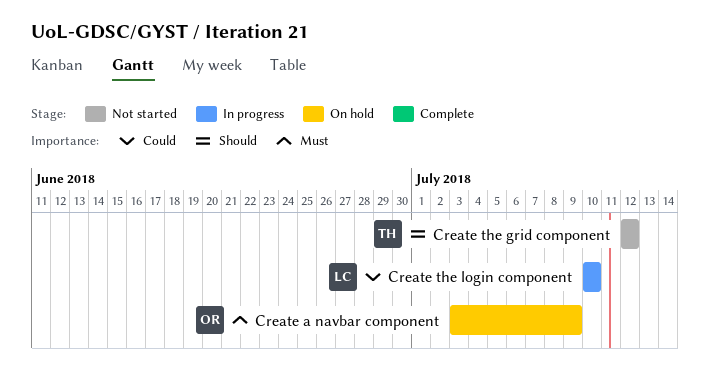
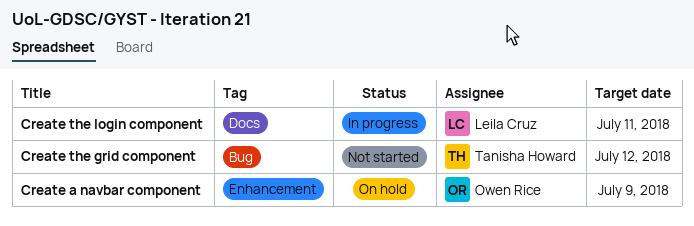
Create the login component, due: Jul 10 -> Jul 11

